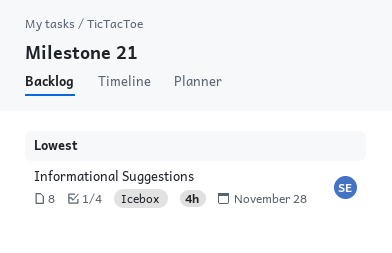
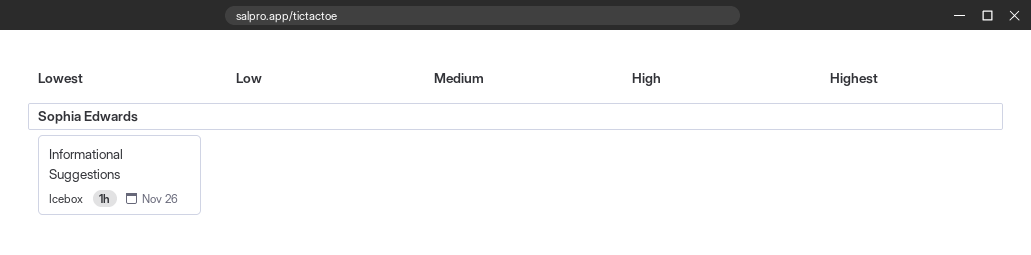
Informational Suggestions, estimate: 4h -> 1h
Informational Suggestions, due: Nov 28 -> Nov 26

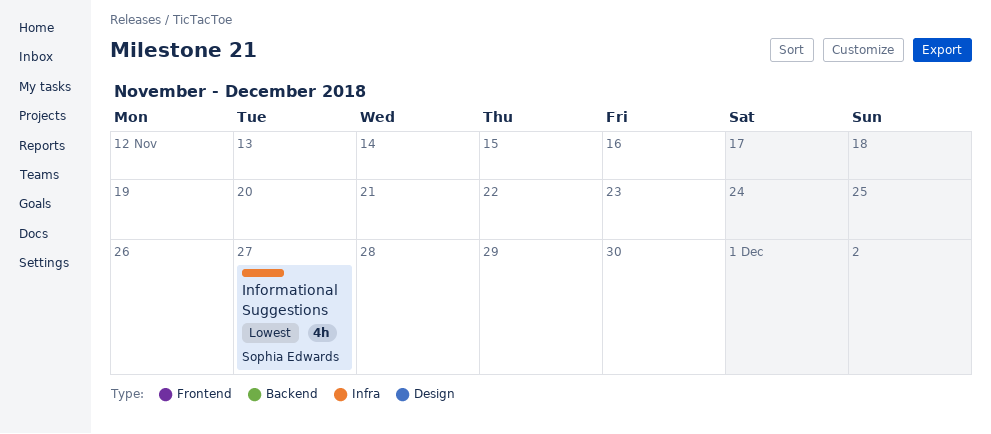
Informational Suggestions, estimate: 1h -> 4h
Informational Suggestions, due: Nov 26 -> Nov 27

